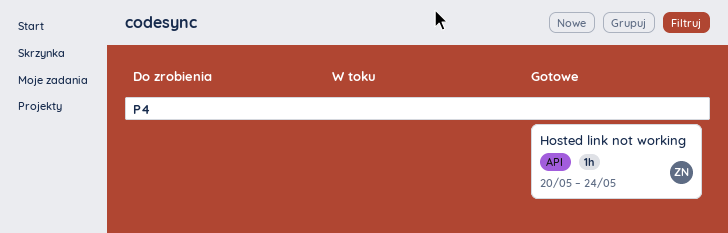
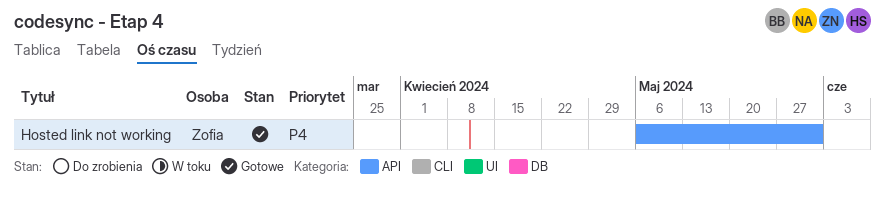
Hosted link not working, start: May 20 -> May 6
Hosted link not working, due: May 24 -> May 31

